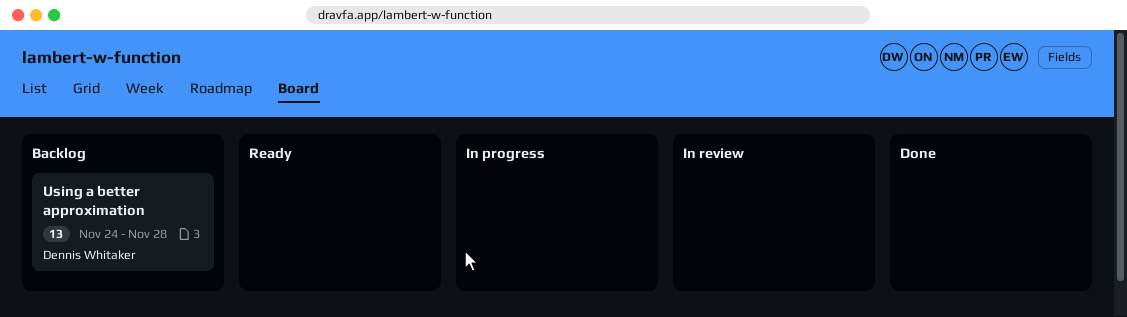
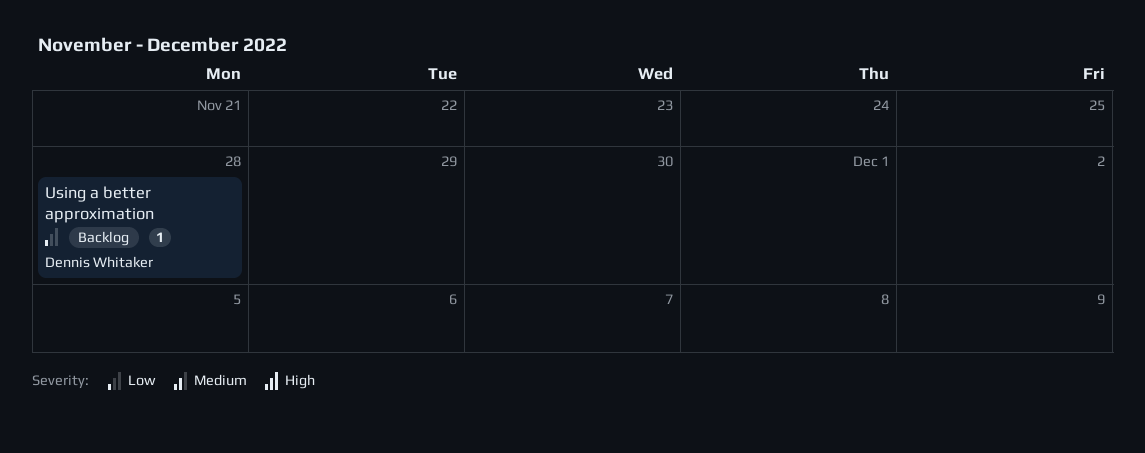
Using a better approximation, estimate: 13 -> 1

